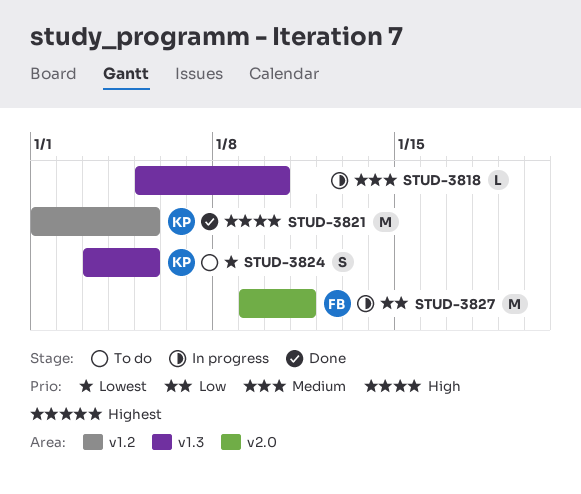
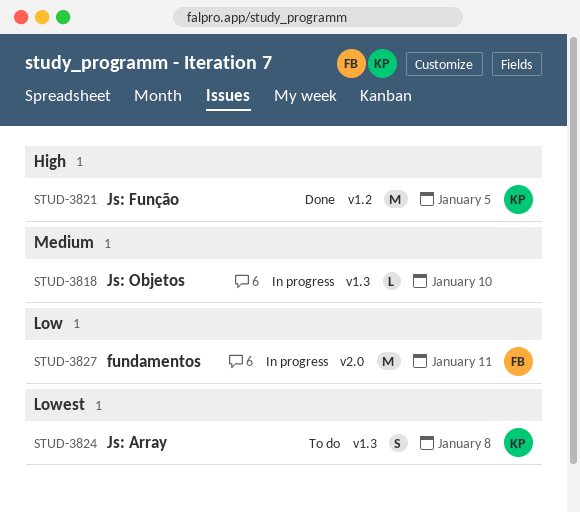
STUD-3824, due: Jan 5 -> Jan 8

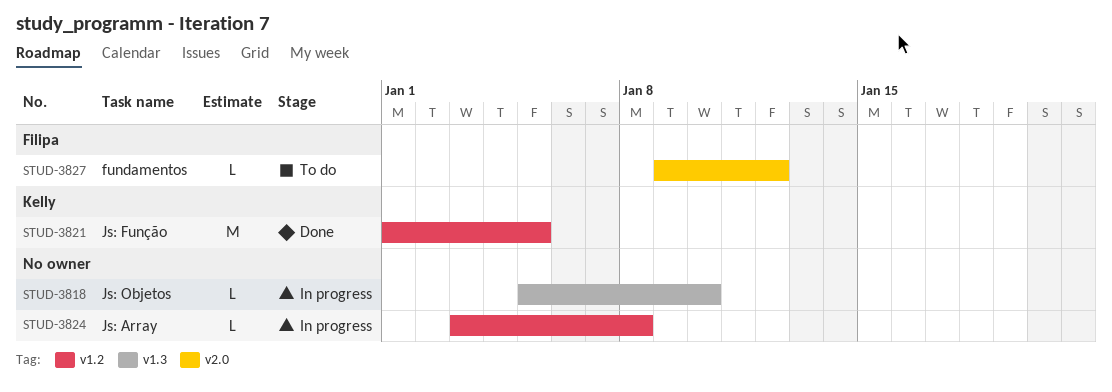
STUD-3824, status: To do -> In progress
STUD-3824, owner: Kelly -> none
STUD-3824, label: v1.3 -> v1.2
STUD-3824, estimate: S -> L
STUD-3827, status: In progress -> To do
STUD-3827, estimate: M -> L
STUD-3827, due: Jan 11 -> Jan 12

